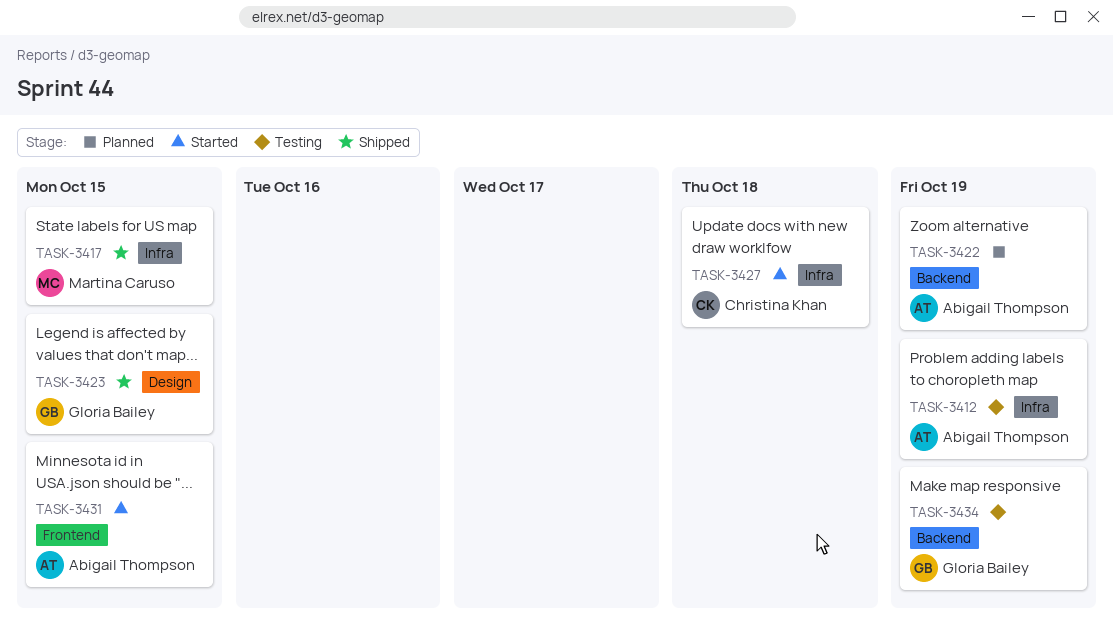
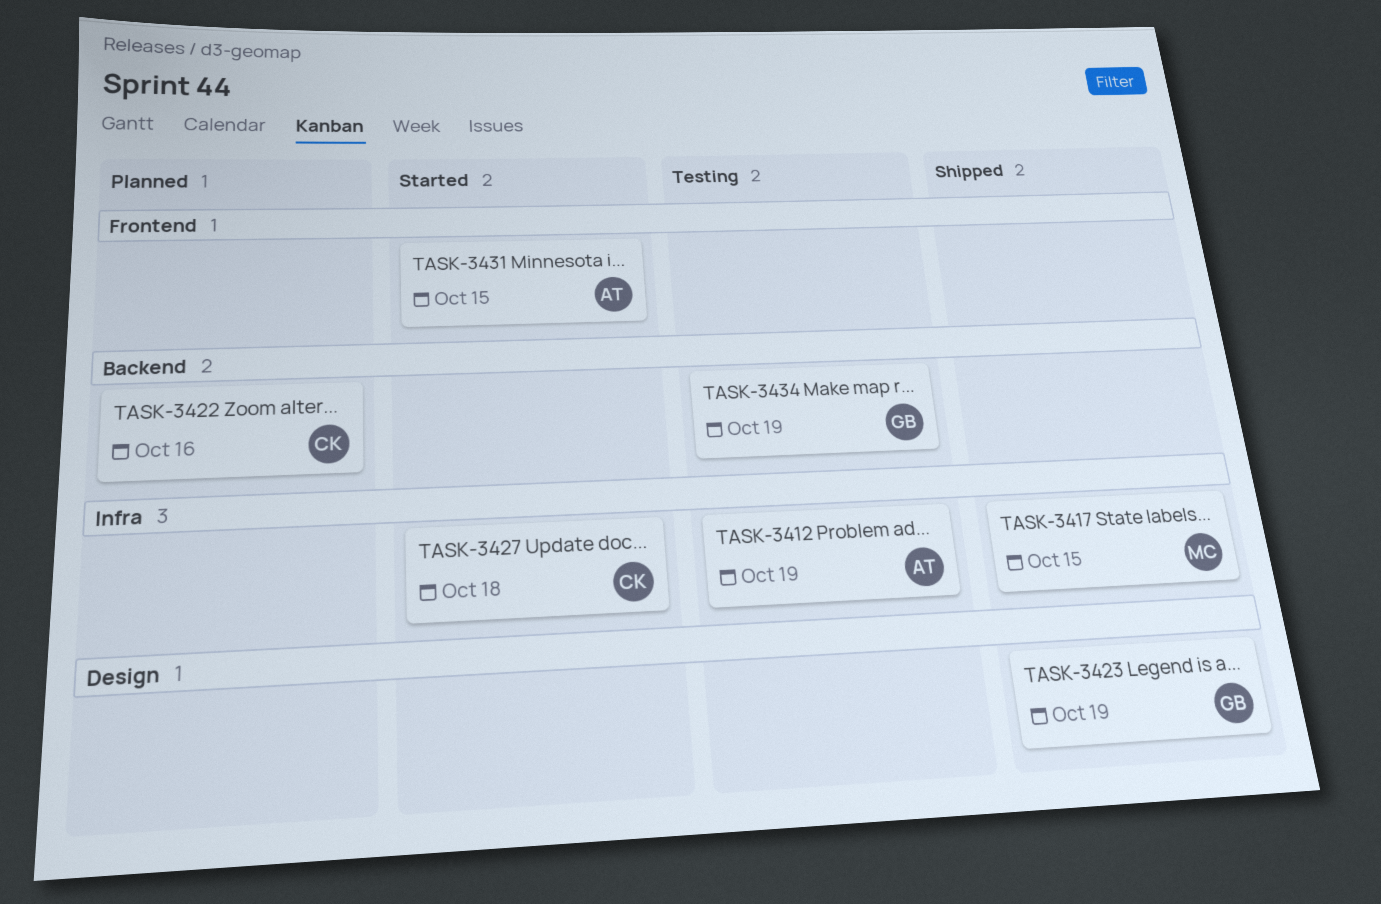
TASK-3422, owner: Abigail Thompson -> Christina Khan
TASK-3422, due: Oct 19 -> Oct 16
TASK-3423, due: Oct 15 -> Oct 19

